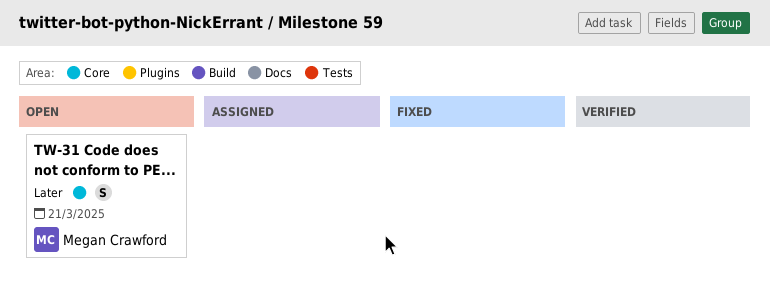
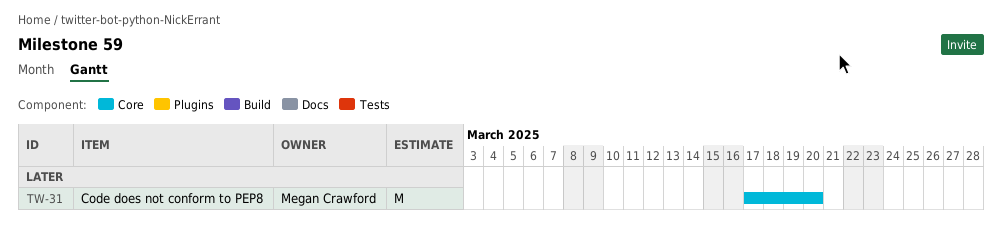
TW-31, estimate: S -> M
TW-31, due: Mar 21 -> Mar 20

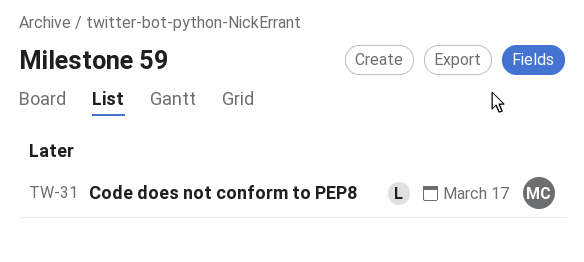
TW-31, estimate: M -> L
TW-31, due: Mar 20 -> Mar 17

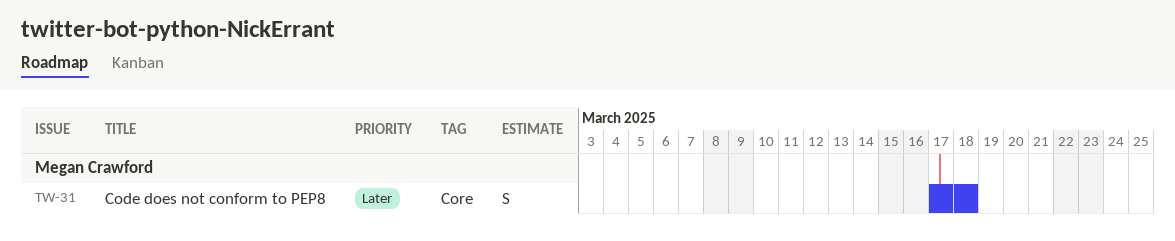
TW-31, estimate: L -> S
TW-31, due: Mar 17 -> Mar 18

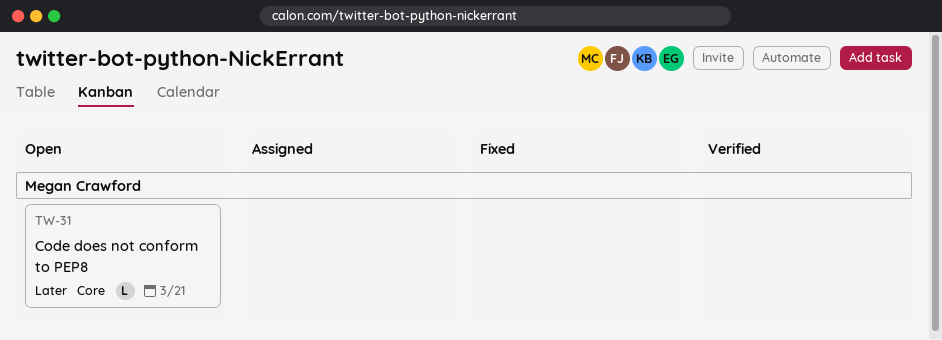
TW-31, estimate: S -> L
TW-31, due: Mar 18 -> Mar 21

